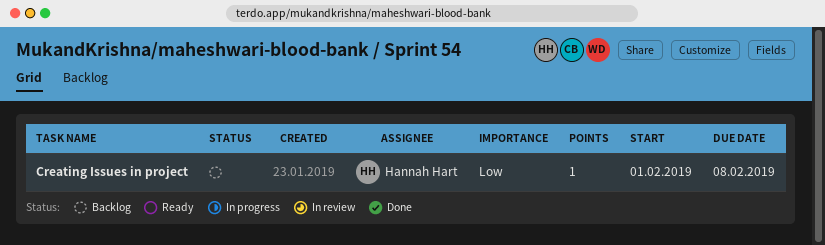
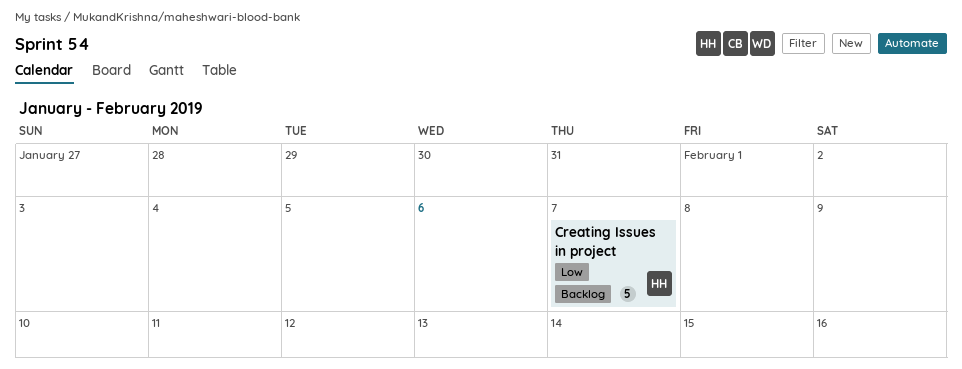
Creating Issues in project, estimate: 1 -> 5
Creating Issues in project, due: Feb 8 -> Feb 7

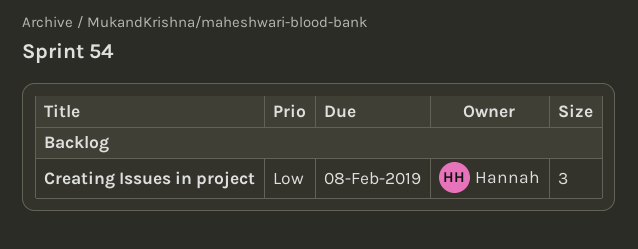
Creating Issues in project, estimate: 5 -> 3
Creating Issues in project, due: Feb 7 -> Feb 8

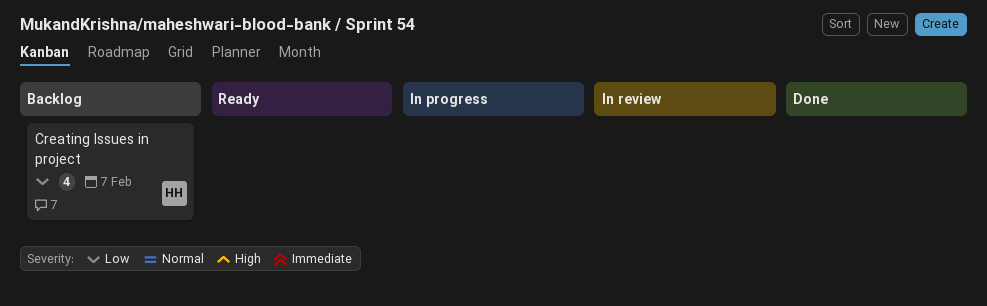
Creating Issues in project, estimate: 3 -> 4
Creating Issues in project, due: Feb 8 -> Feb 7

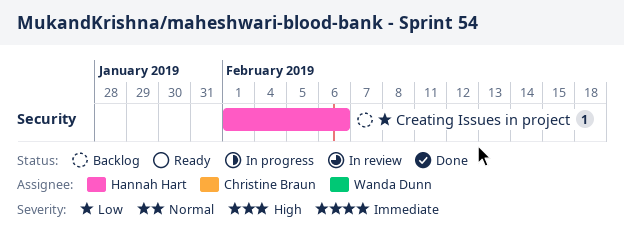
Creating Issues in project, estimate: 4 -> 1
Creating Issues in project, due: Feb 7 -> Feb 6

